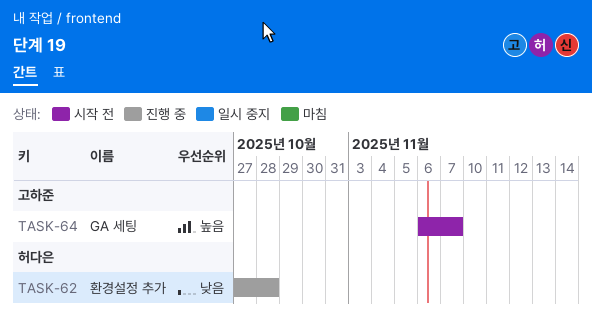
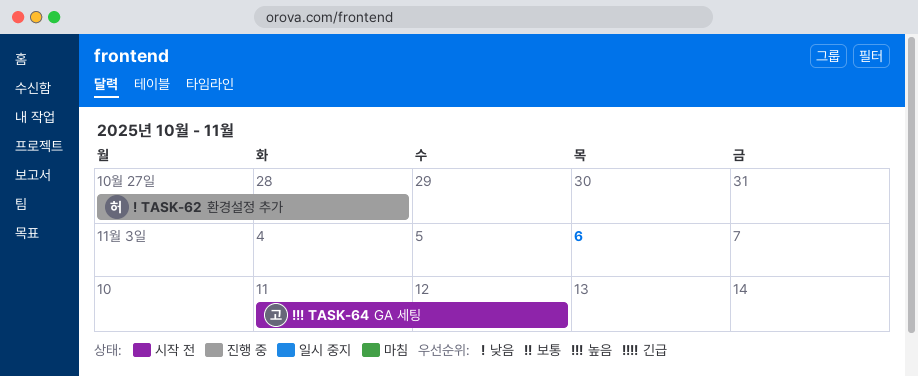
TASK-64, start: Nov 6 -> Nov 11
TASK-64, due: Nov 7 -> Nov 12

